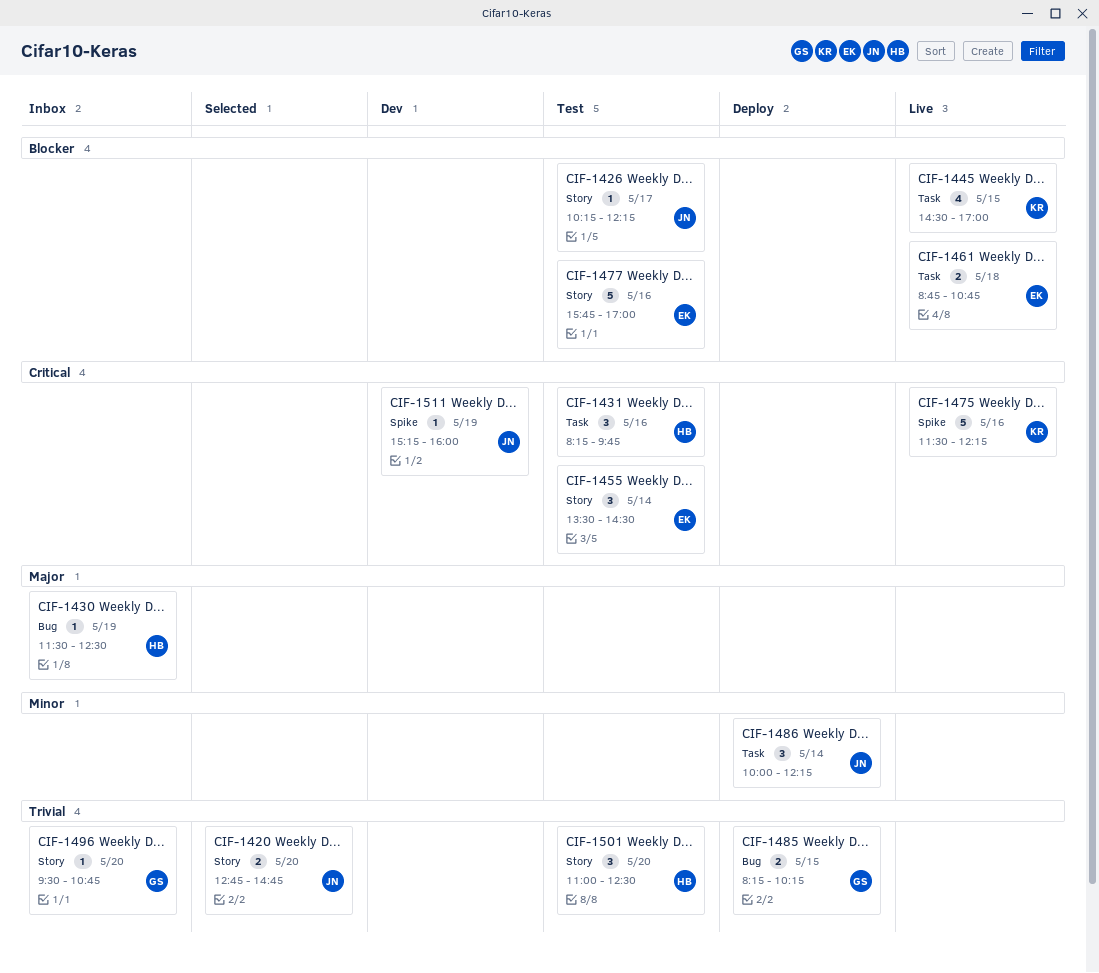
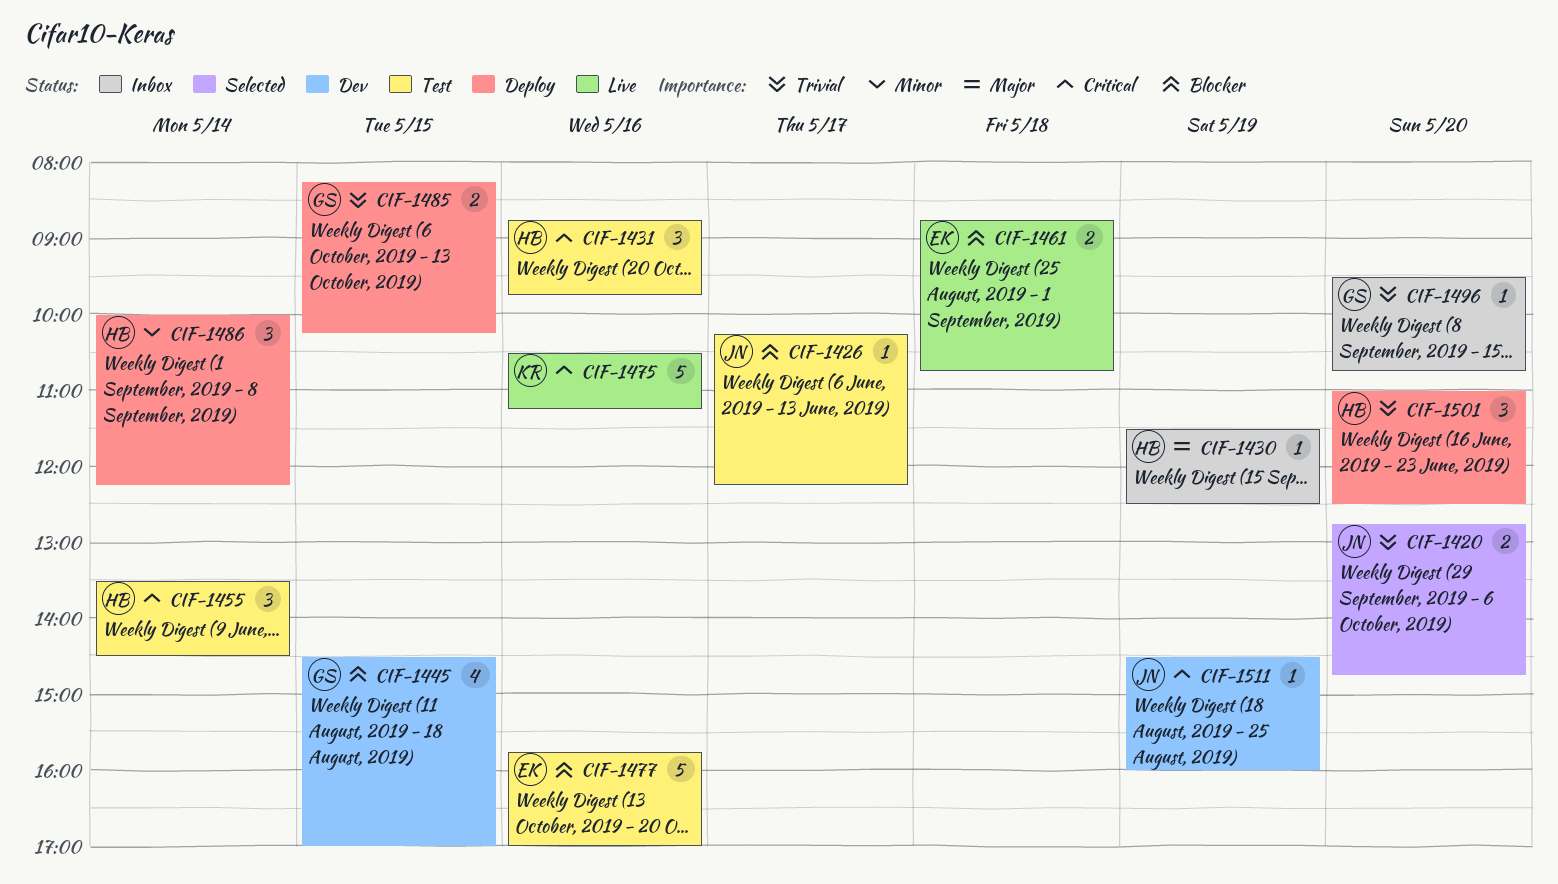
CIF-1431, begins: 08:15 -> 08:45
CIF-1445, status: Live -> Dev
CIF-1445, owner: KR -> GS
CIF-1455, owner: EK -> HB
CIF-1475, begins: 11:30 -> 10:30
CIF-1475, ends: 12:15 -> 11:15
CIF-1486, owner: JN -> HB
CIF-1501, status: Test -> Deploy
CIF-1511, begins: 15:15 -> 14:30

